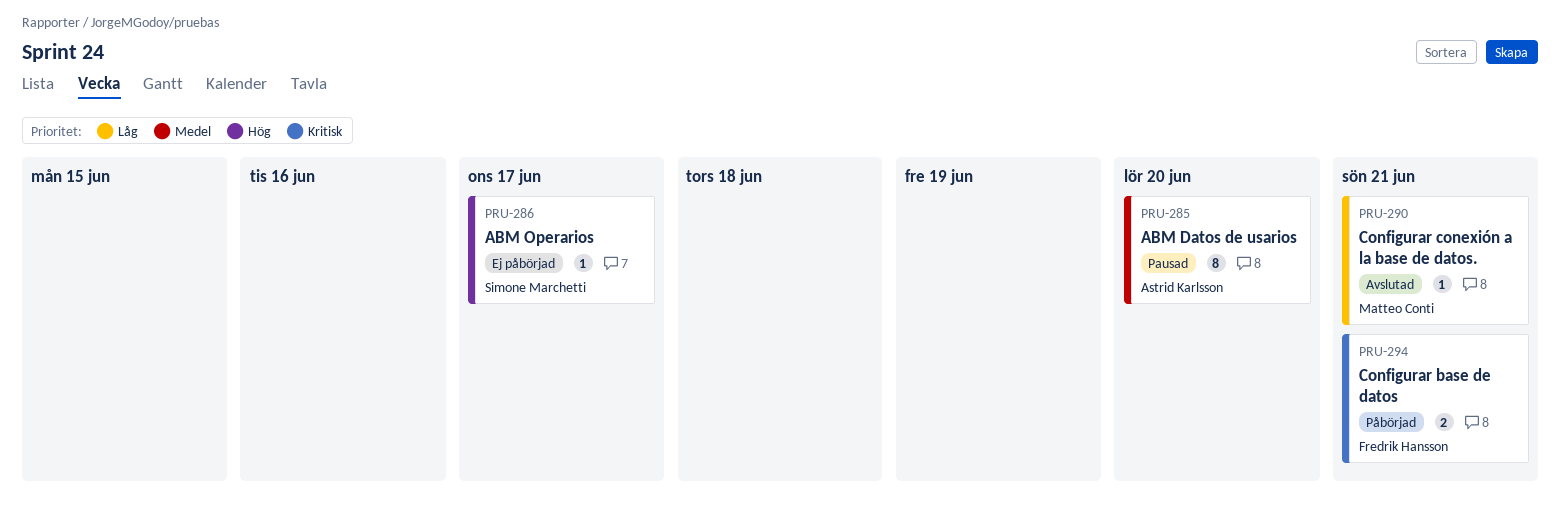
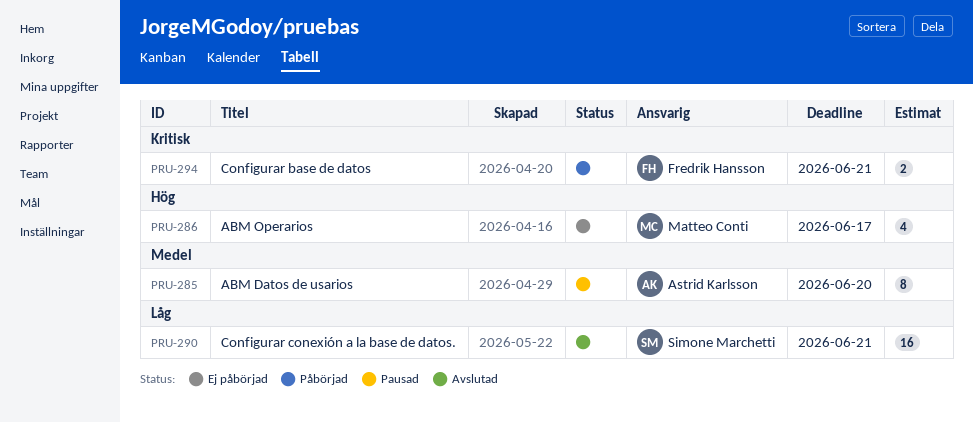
PRU-286, owner: Simone Marchetti -> Matteo Conti
PRU-286, estimate: 1 -> 4
PRU-290, owner: Matteo Conti -> Simone Marchetti
PRU-290, estimate: 1 -> 16

